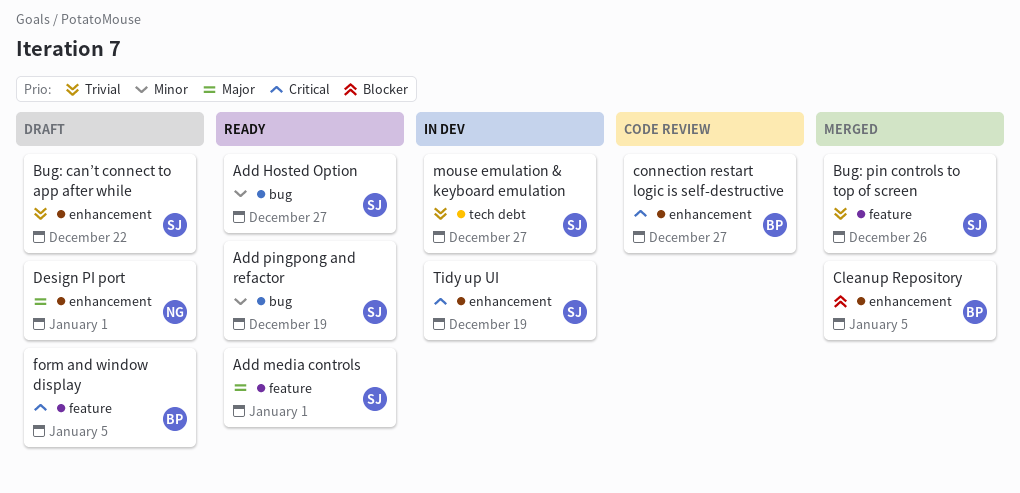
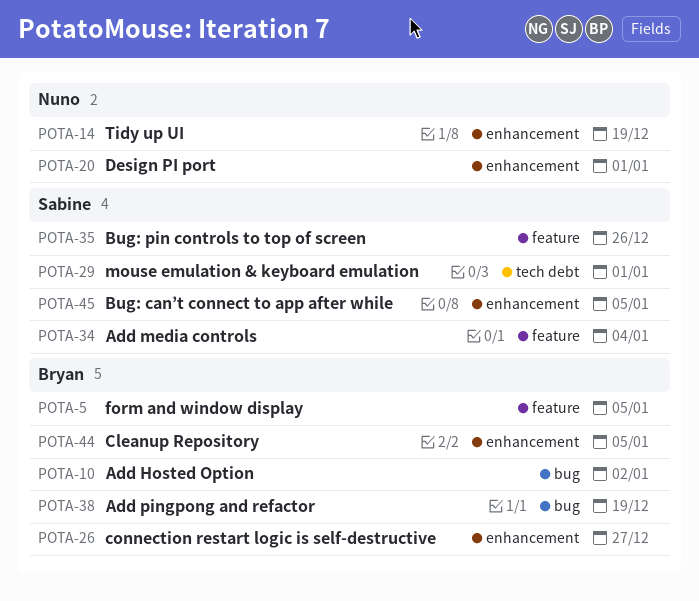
Add Hosted Option, owner: Sabine -> Bryan
Add Hosted Option, due: Dec 27 -> Jan 2
Add media controls, due: Jan 1 -> Jan 4
Add pingpong and refactor, owner: Sabine -> Bryan
Bug: can’t connect to app after while, due: Dec 22 -> Jan 5
mouse emulation & keyboard emulation, due: Dec 27 -> Jan 1
Tidy up UI, owner: Sabine -> Nuno

